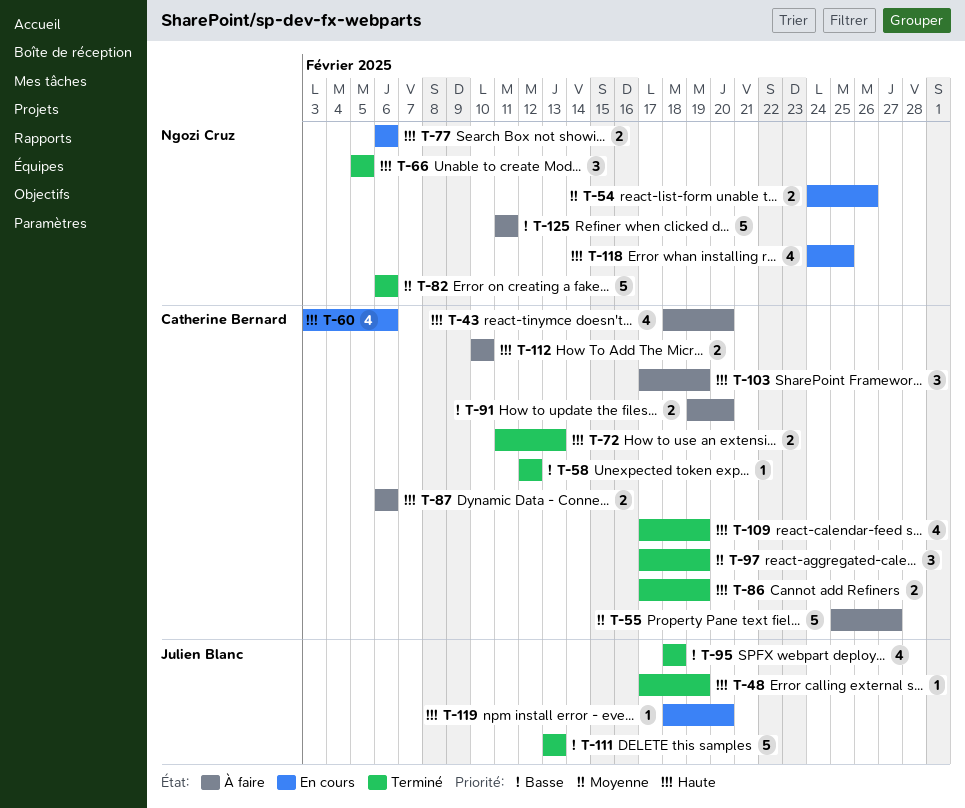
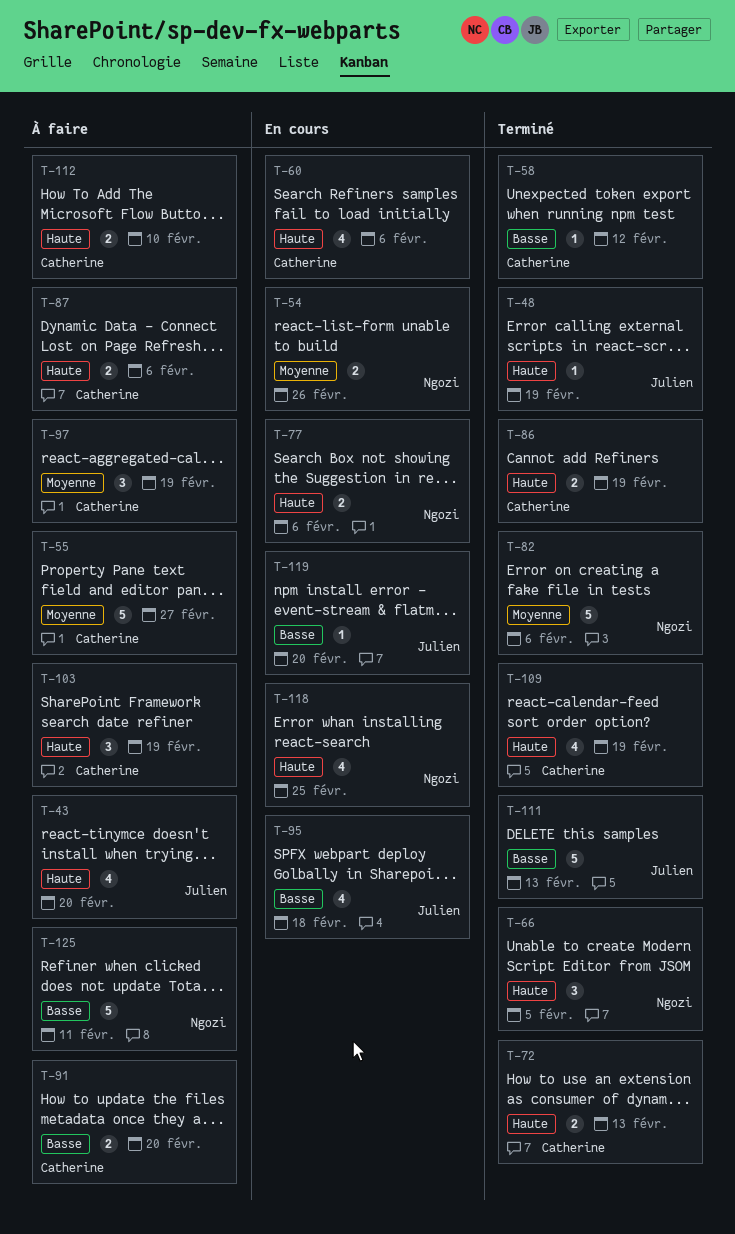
T-43, owner: Catherine Bernard -> Julien Blanc
T-95, status: Terminé -> En cours
T-97, status: Terminé -> À faire
T-119, priority: Haute -> Basse

